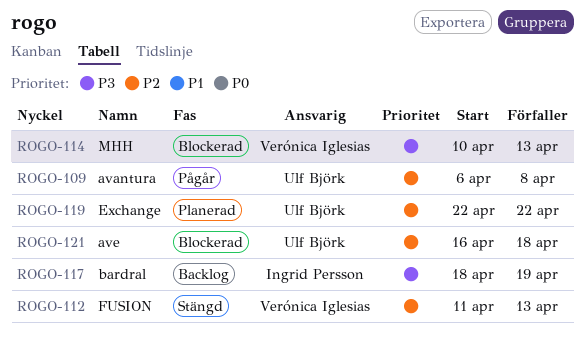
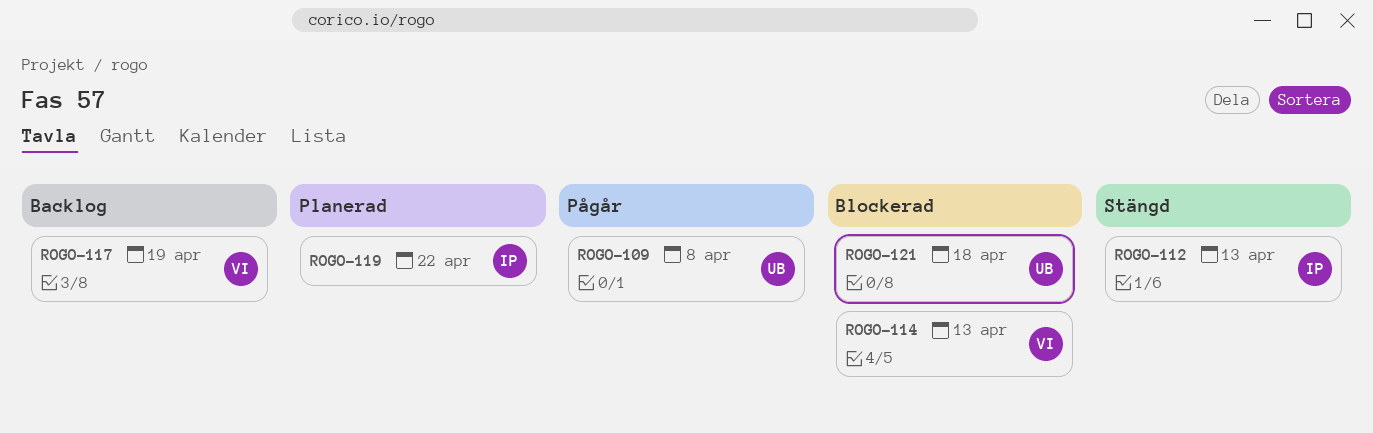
ROGO-112, owner: Verónica Iglesias -> Ingrid Persson
ROGO-117, owner: Ingrid Persson -> Verónica Iglesias
ROGO-119, owner: Ulf Björk -> Ingrid Persson

